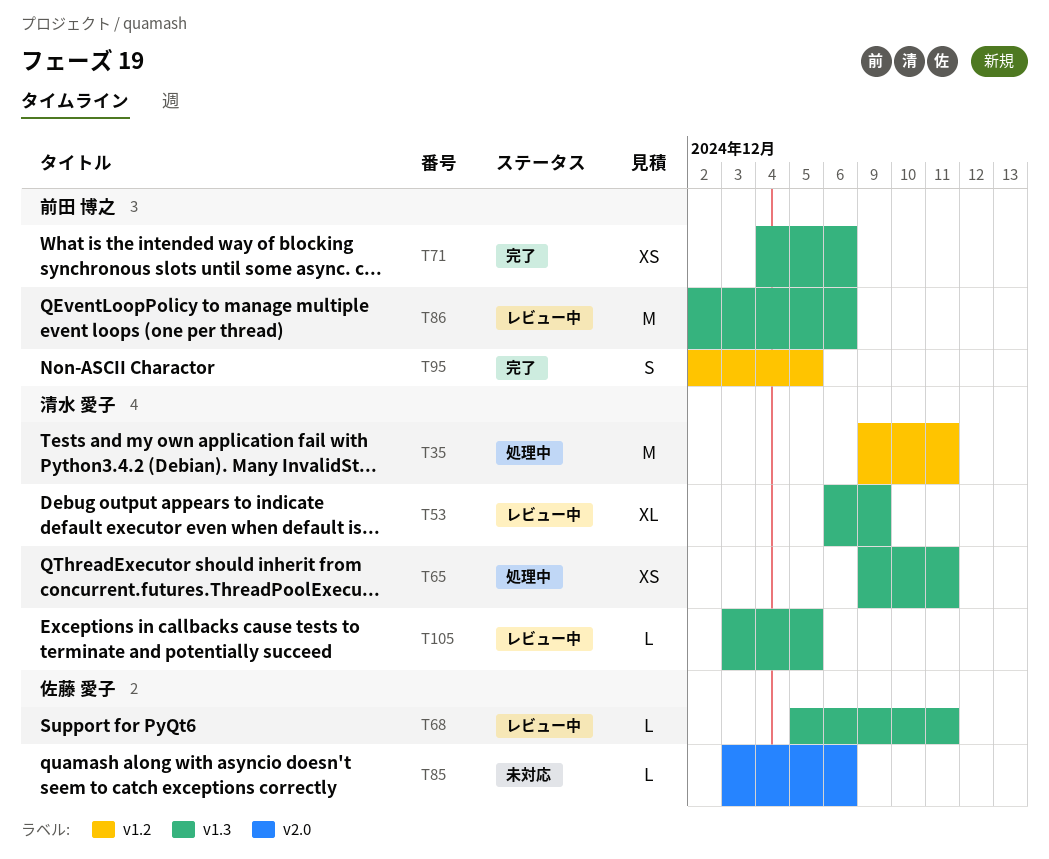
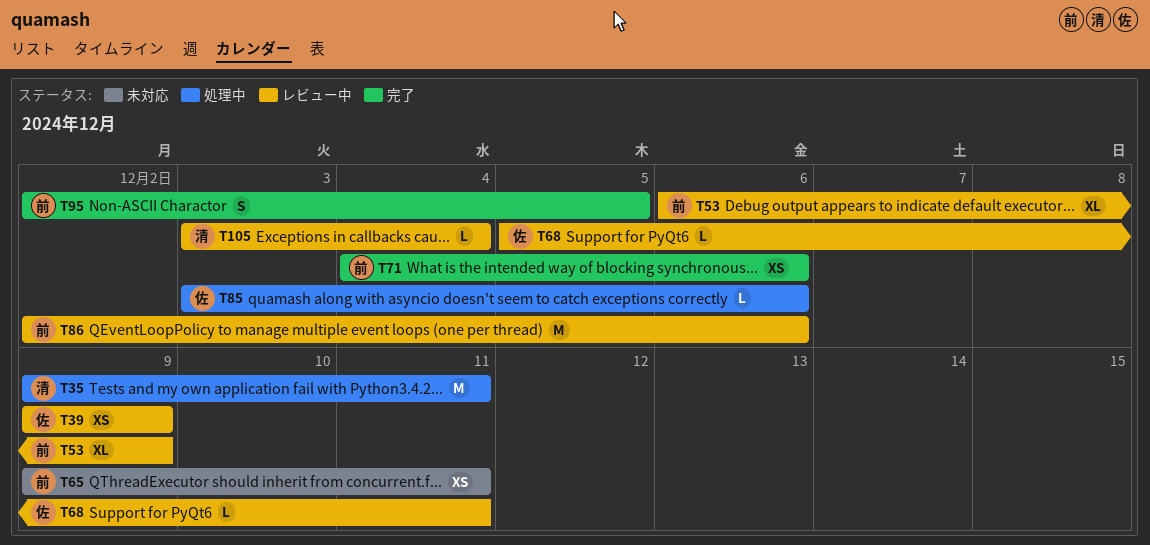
T39: none -> present
T53, owner: 清水 愛子 -> 前田 博之
T65, status: 処理中 -> 未対応
T65, owner: 清水 愛子 -> 前田 博之
T85, status: 未対応 -> 処理中
T105, due: Dec 5 -> Dec 4

